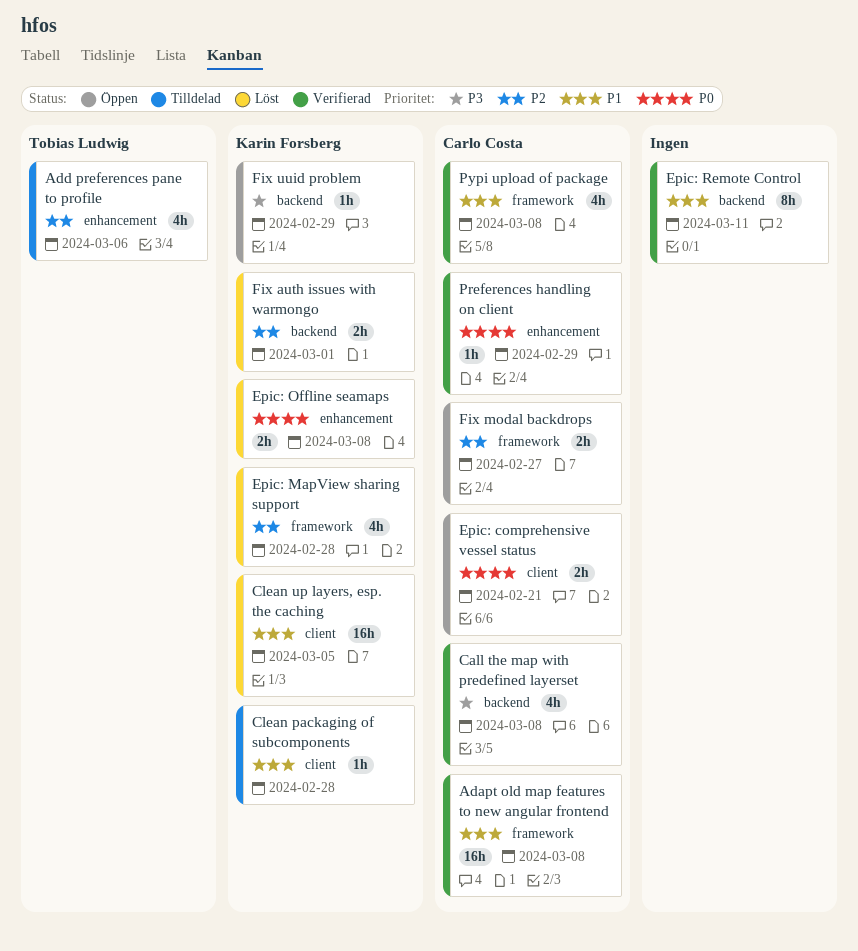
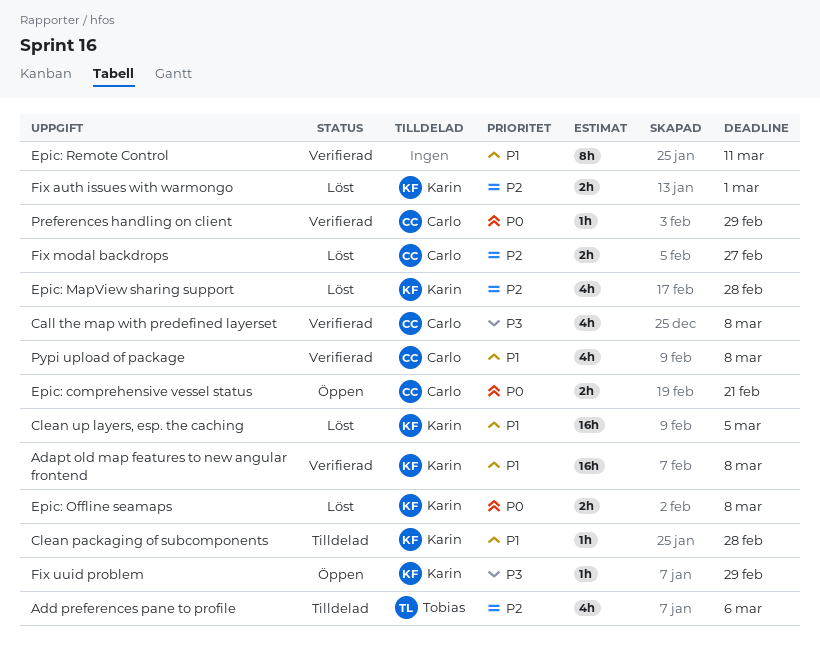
Adapt old map features to new angular frontend, owner: Carlo Costa -> Karin Forsberg
Fix modal backdrops, status: Öppen -> Löst

